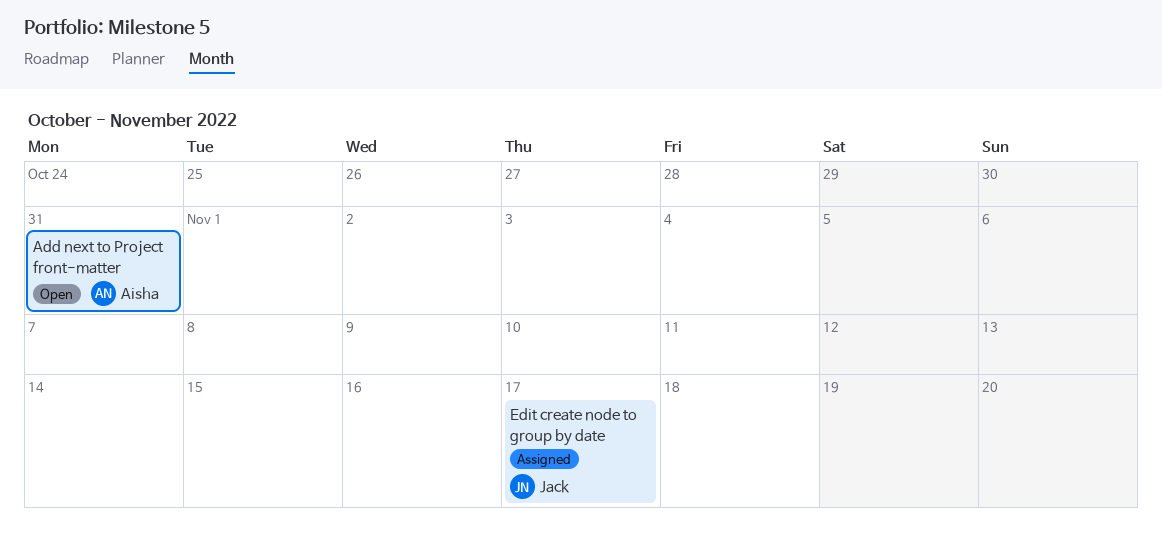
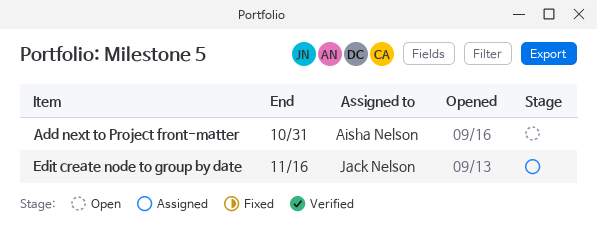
Edit create node to group by date, due: Nov 17 -> Nov 16

